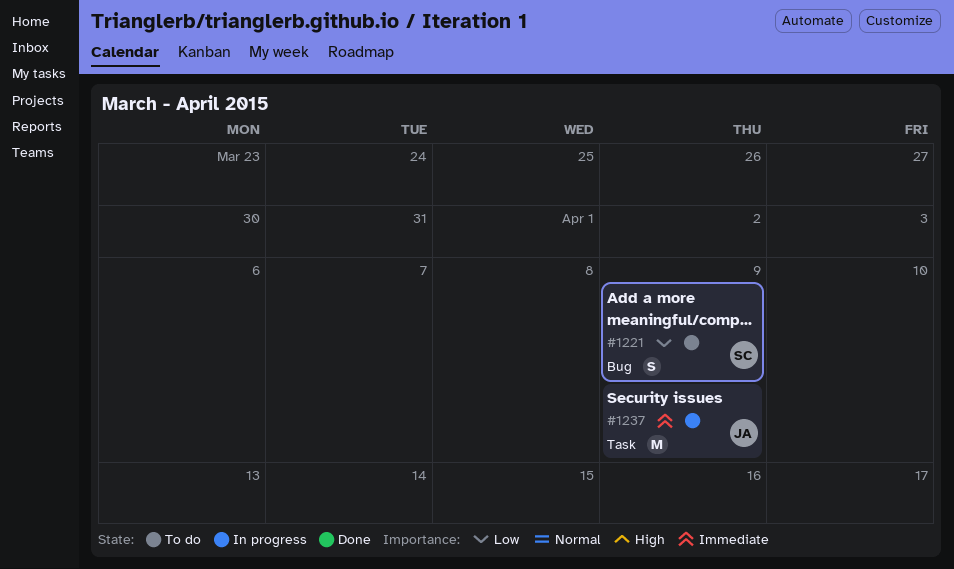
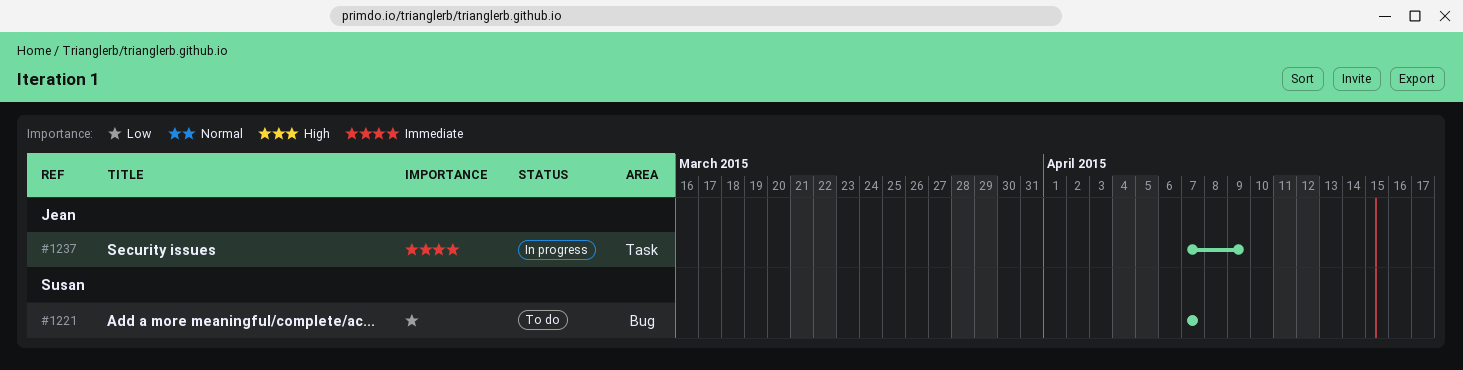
#1221, due: Apr 9 -> Apr 7

